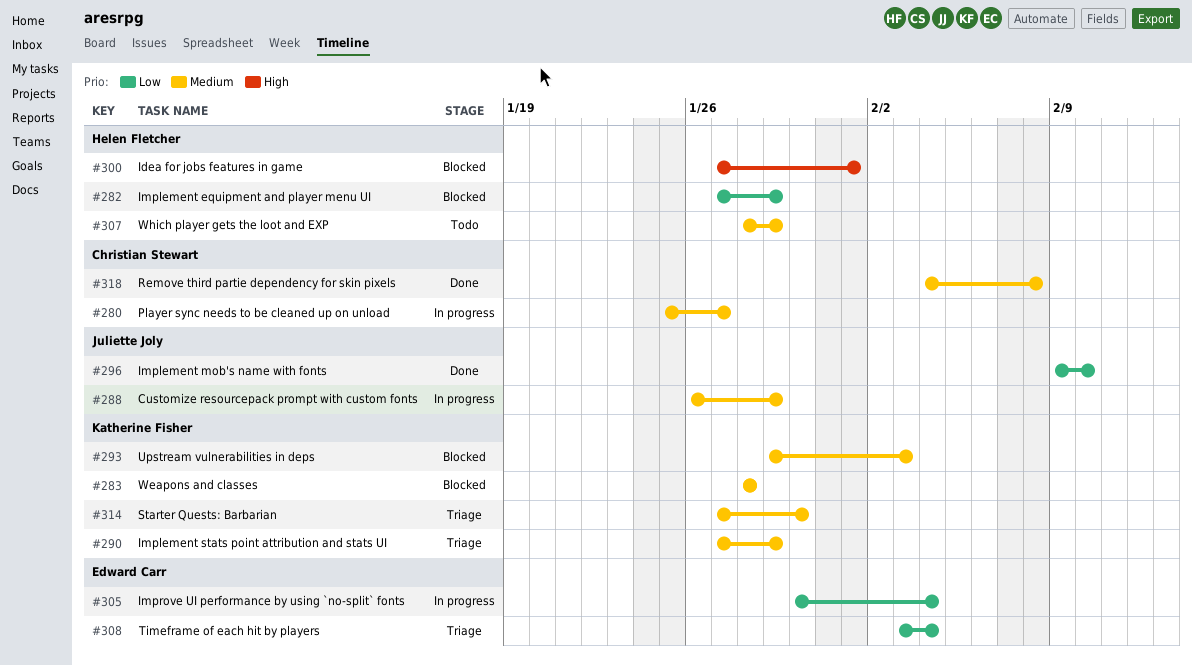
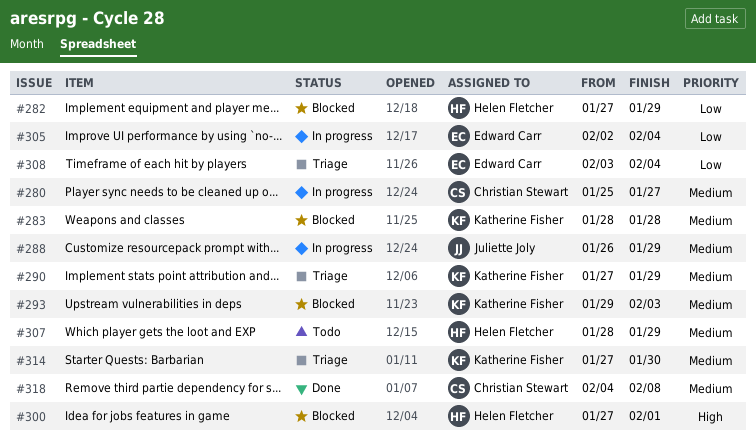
#296: present -> none
#305, start: Jan 30 -> Feb 2

